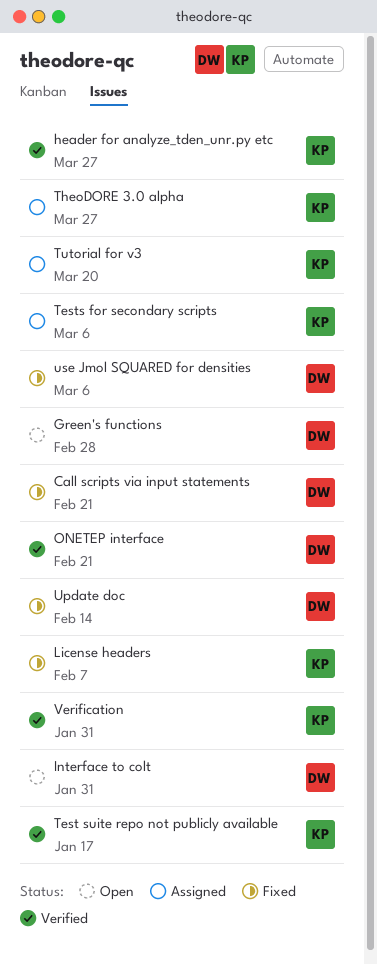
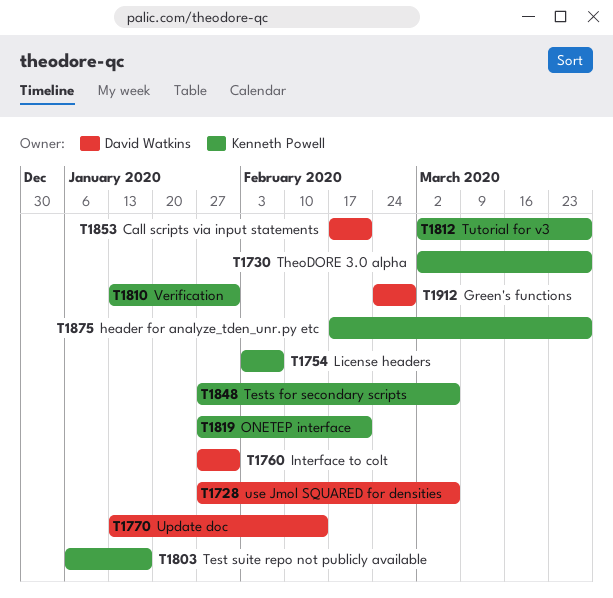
ONETEP interface, owner: David Watkins -> Kenneth Powell
Tutorial for v3, due: Mar 20 -> Mar 27

